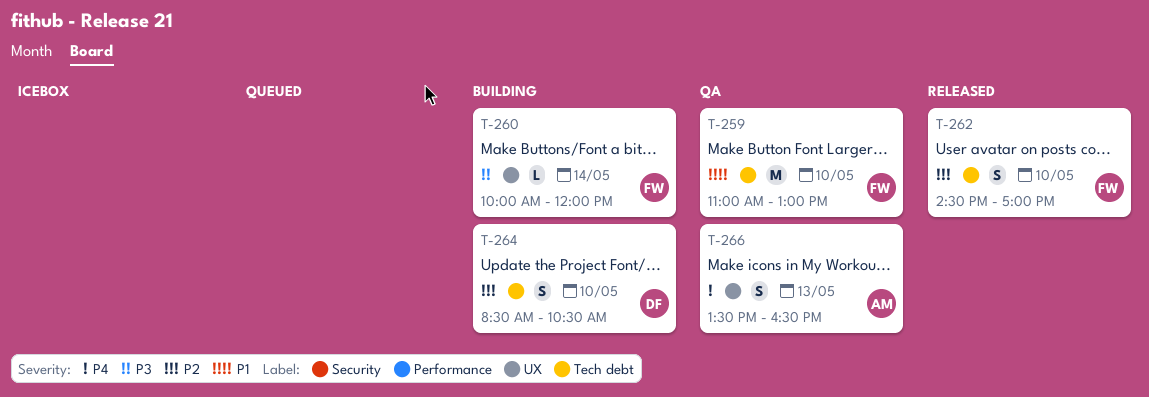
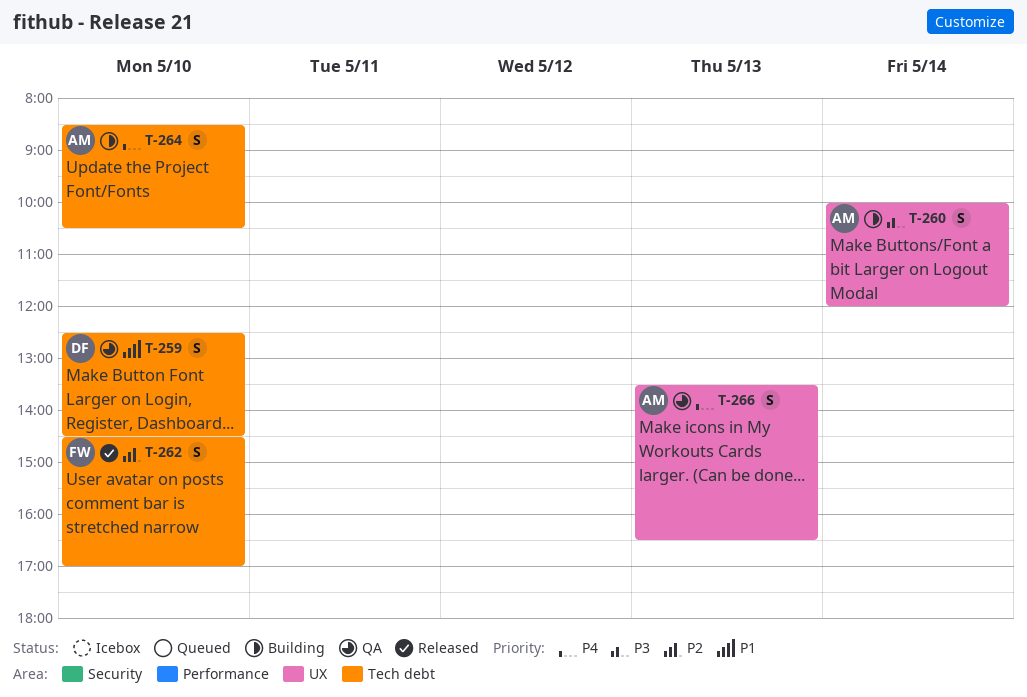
T-259, owner: FW -> DF
T-259, estimate: M -> S
T-259, begins: 11:00 -> 12:30
T-259, ends: 13:00 -> 14:30
T-260, owner: FW -> AM
T-260, estimate: L -> S
T-264, owner: DF -> AM
T-264, priority: P2 -> P4

